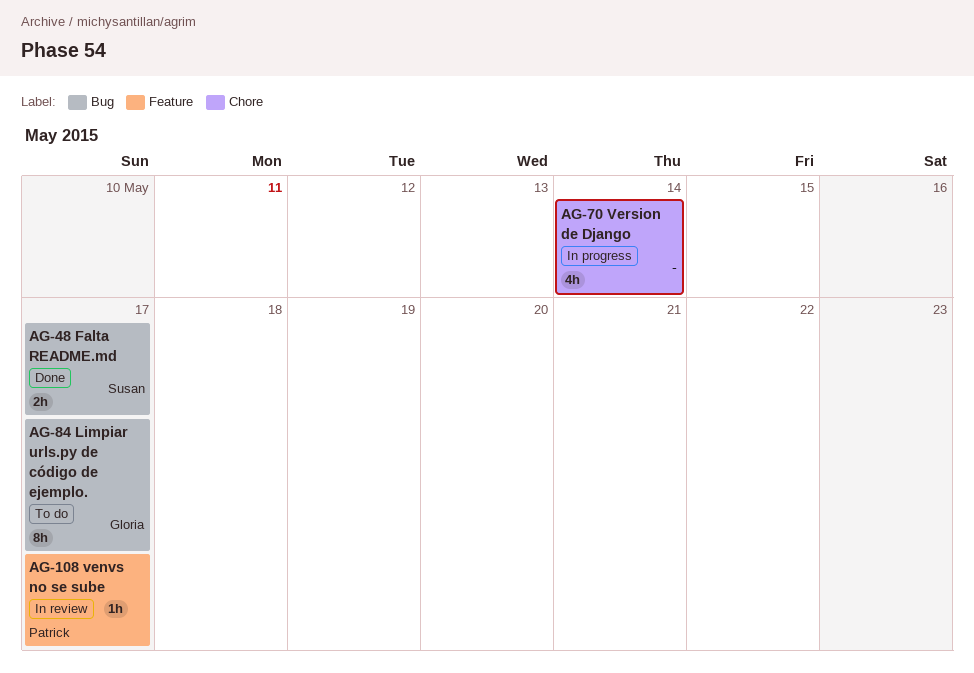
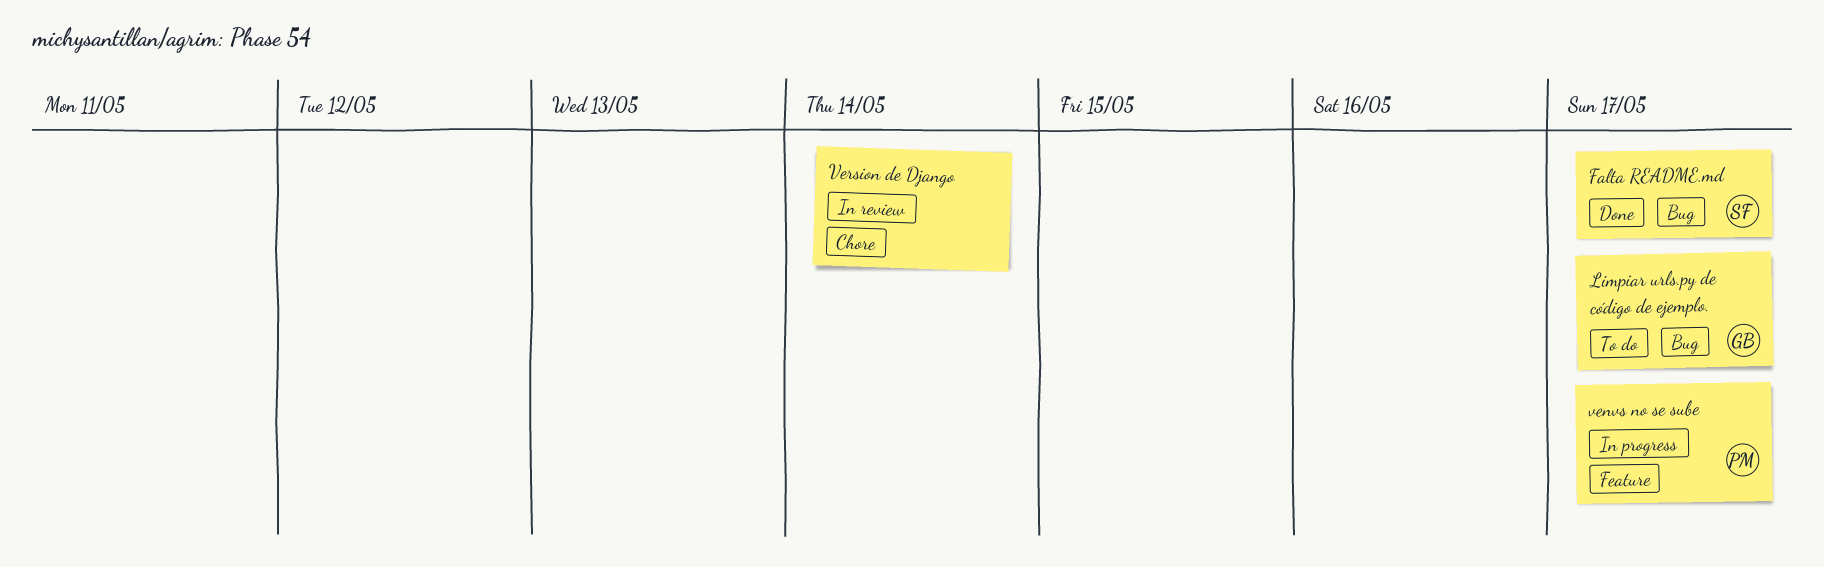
venvs no se sube, status: In review -> In progress
Version de Django, status: In progress -> In review

